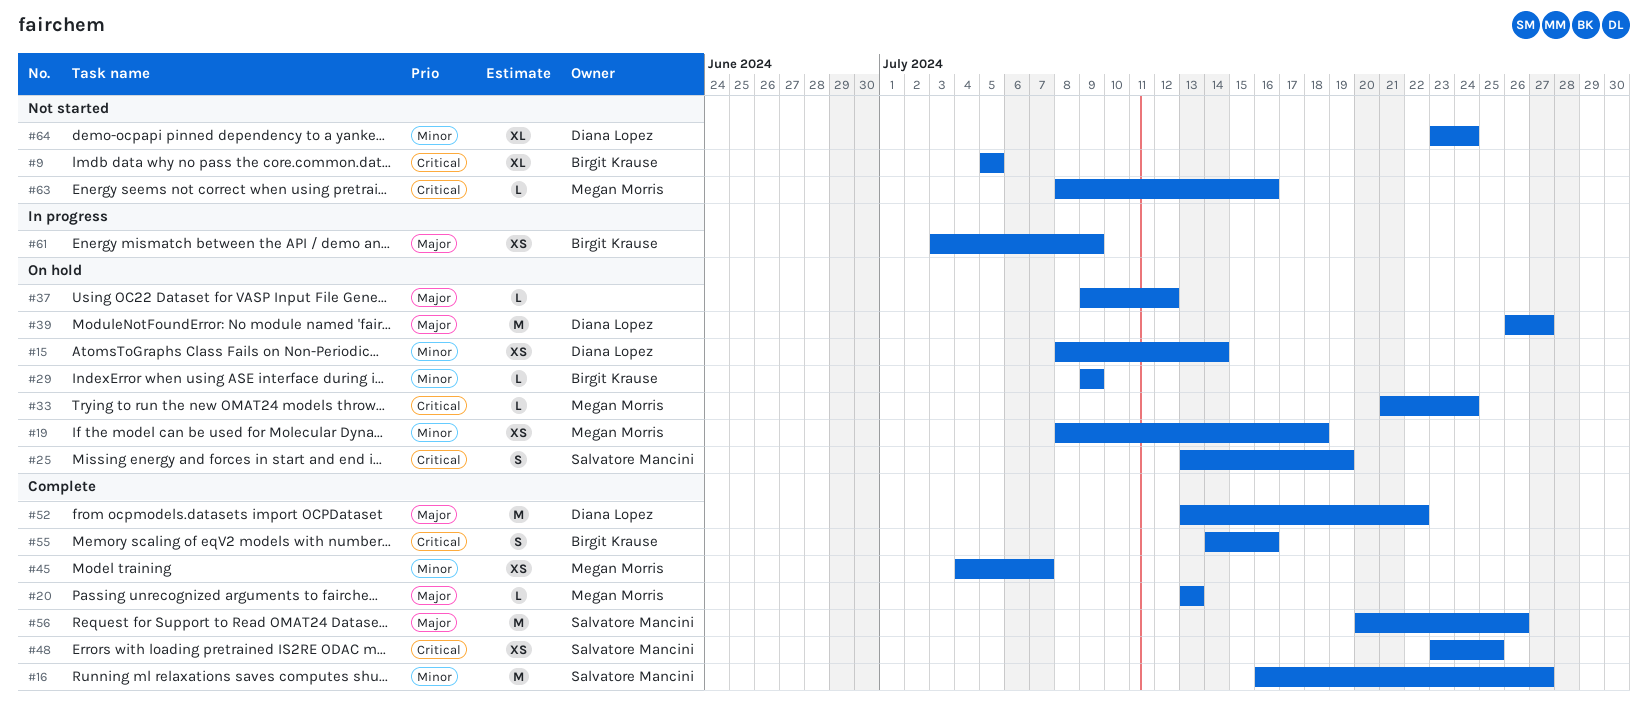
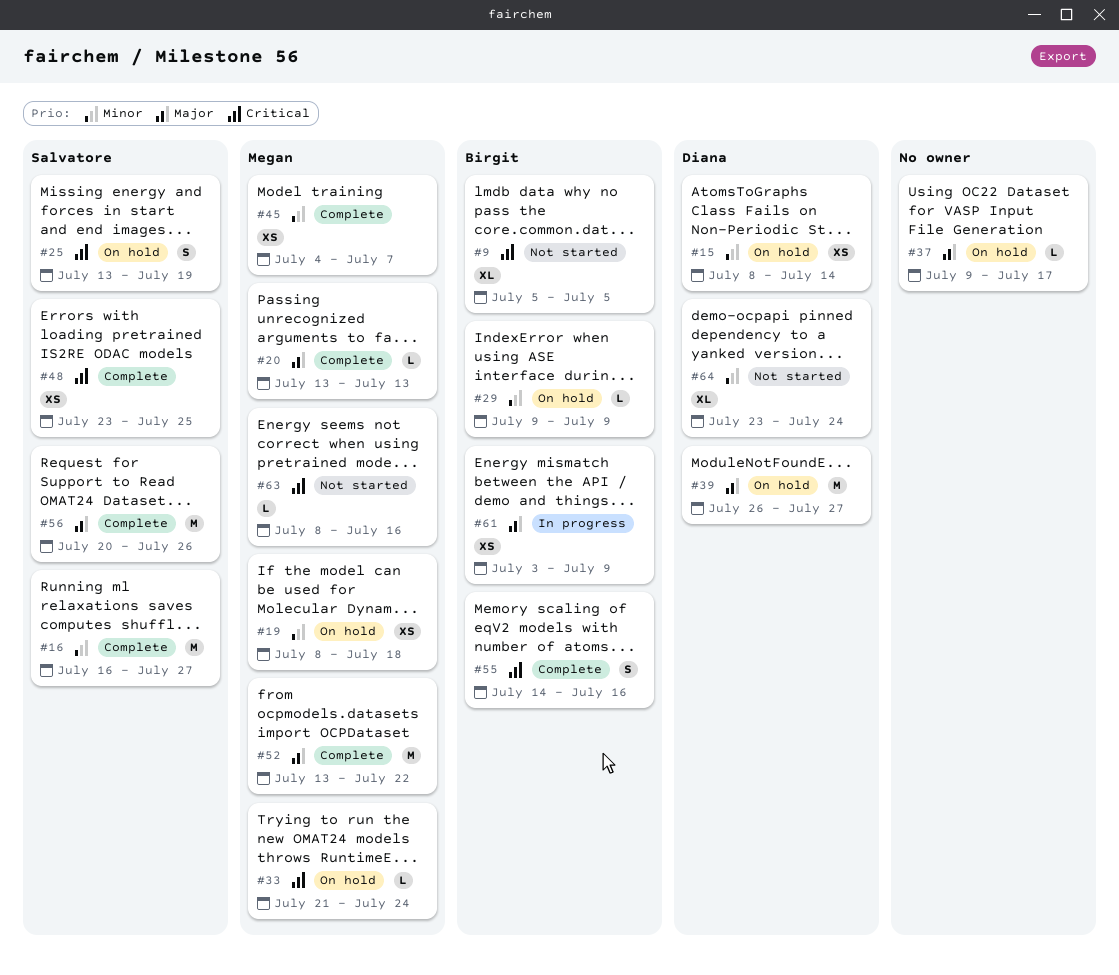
#37, due: Jul 12 -> Jul 17
#52, owner: Diana Lopez -> Megan Morris

